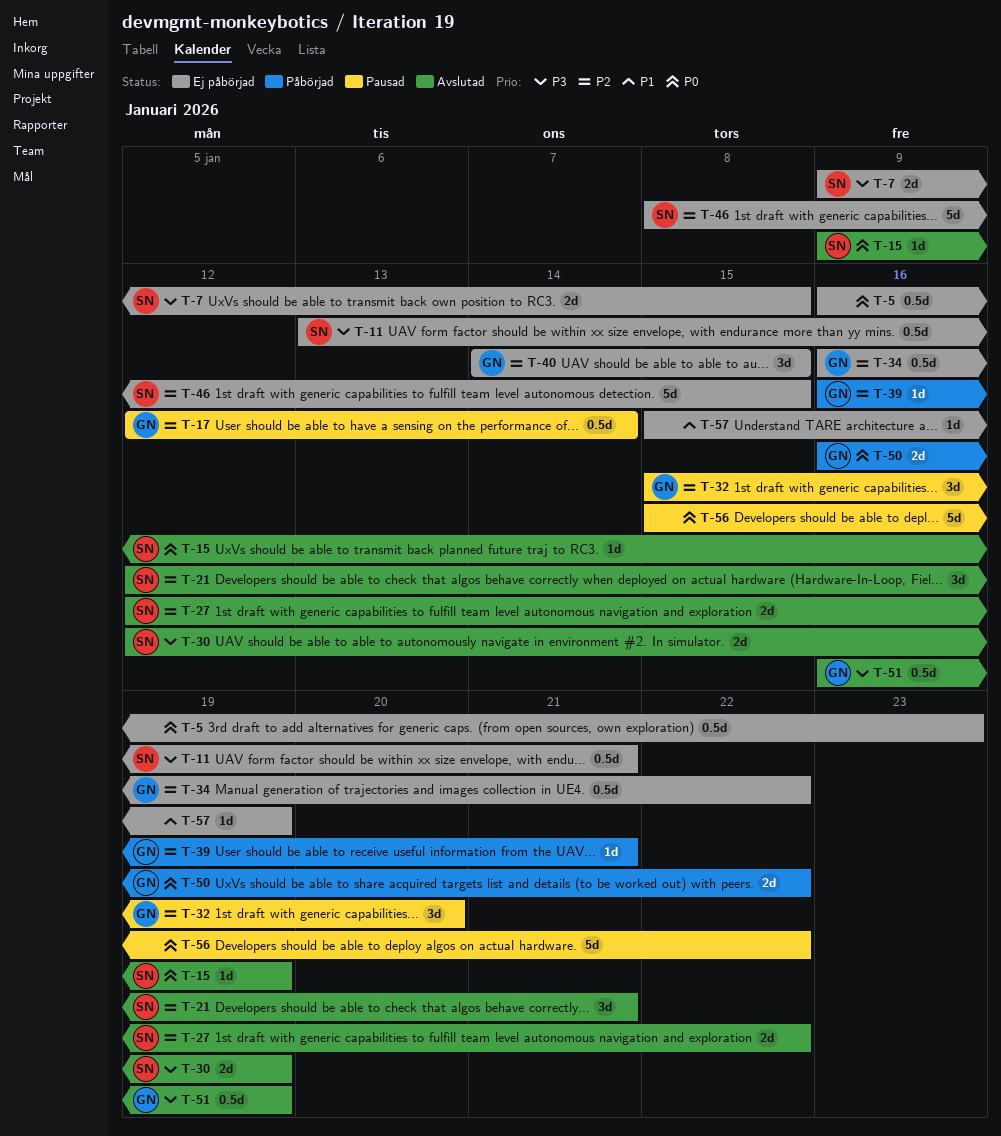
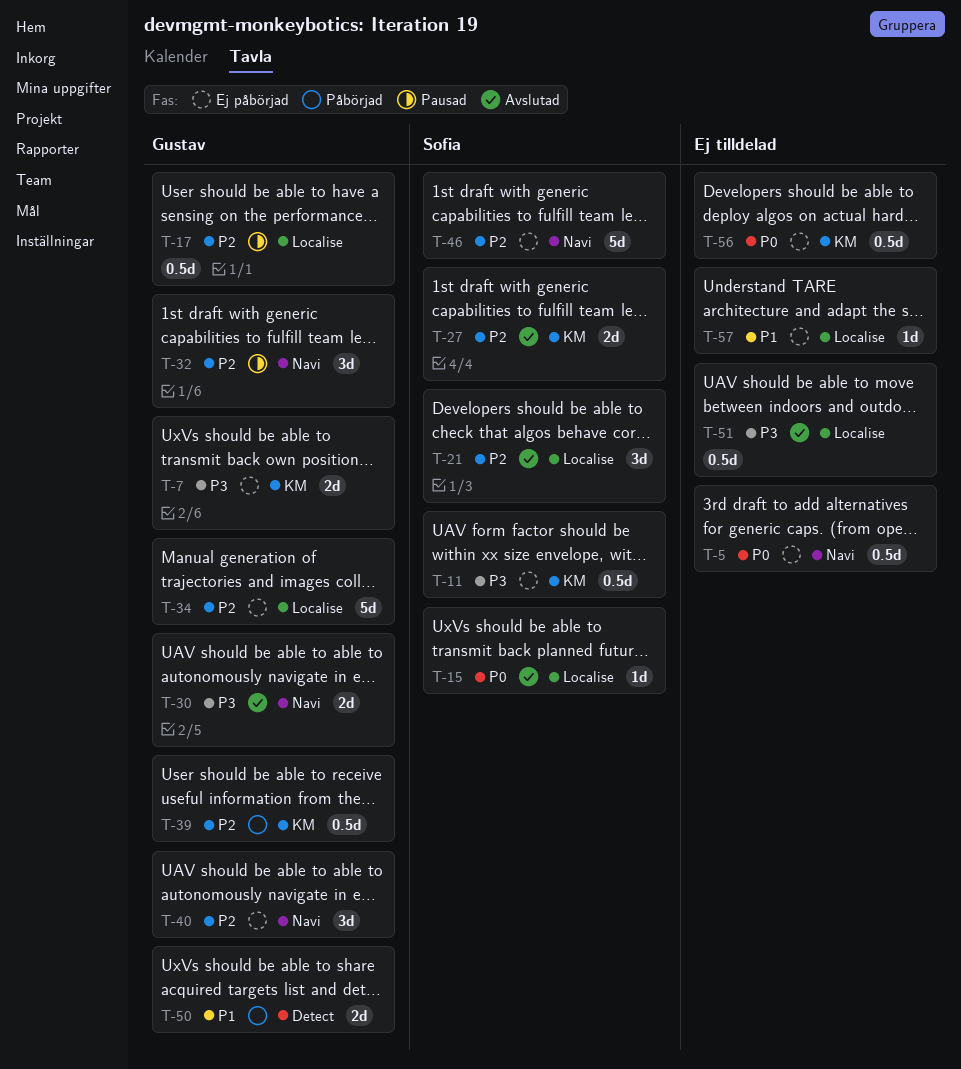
T-7, owner: Sofia -> Gustav
T-30, owner: Sofia -> Gustav
T-34, estimate: 0.5d -> 5d
T-39, estimate: 1d -> 0.5d
T-50, priority: P0 -> P1
T-51, owner: Gustav -> none
T-56, status: Pausad -> Ej påbörjad
T-56, estimate: 5d -> 0.5d

